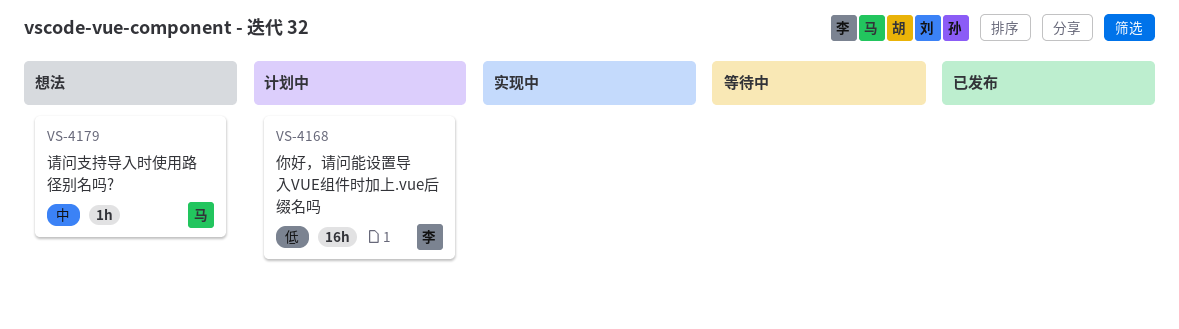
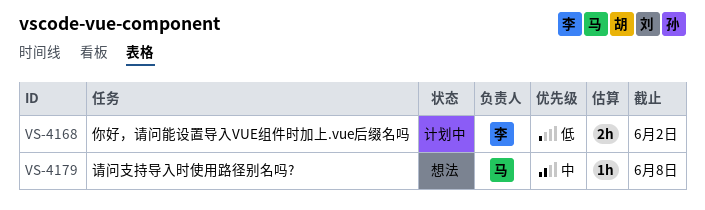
VS-4168, estimate: 16h -> 2h

